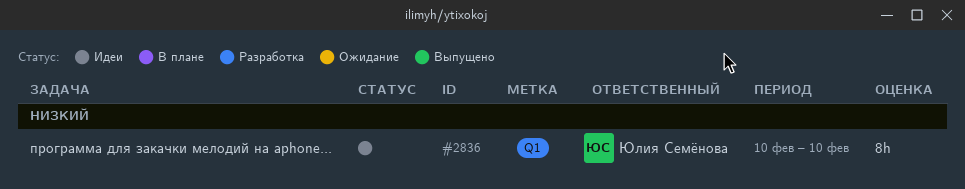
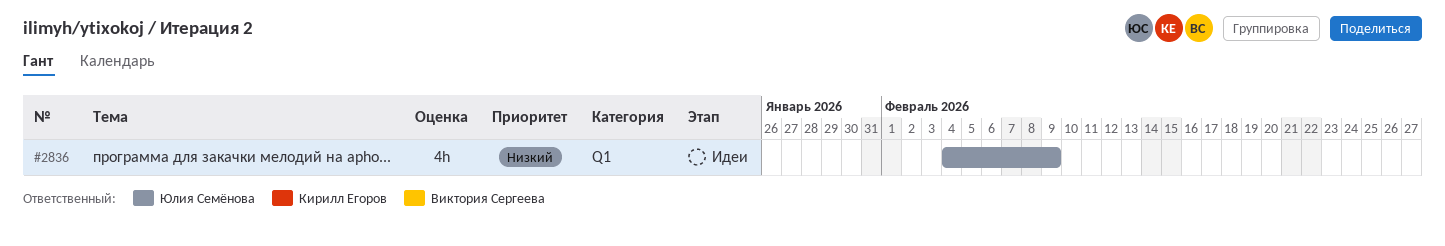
#2836, estimate: 8h -> 4h
#2836, start: Feb 10 -> Feb 4
#2836, due: Feb 10 -> Feb 9

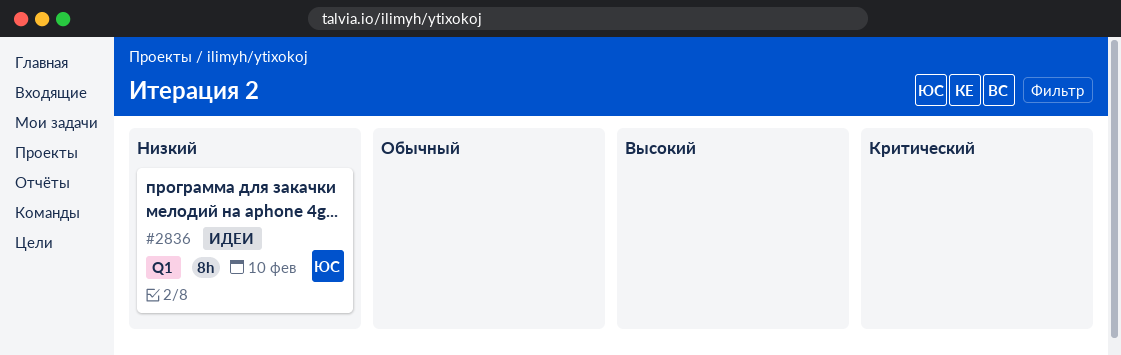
#2836, estimate: 4h -> 8h
#2836, due: Feb 9 -> Feb 10

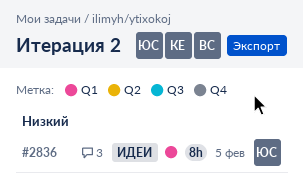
#2836, due: Feb 10 -> Feb 5

